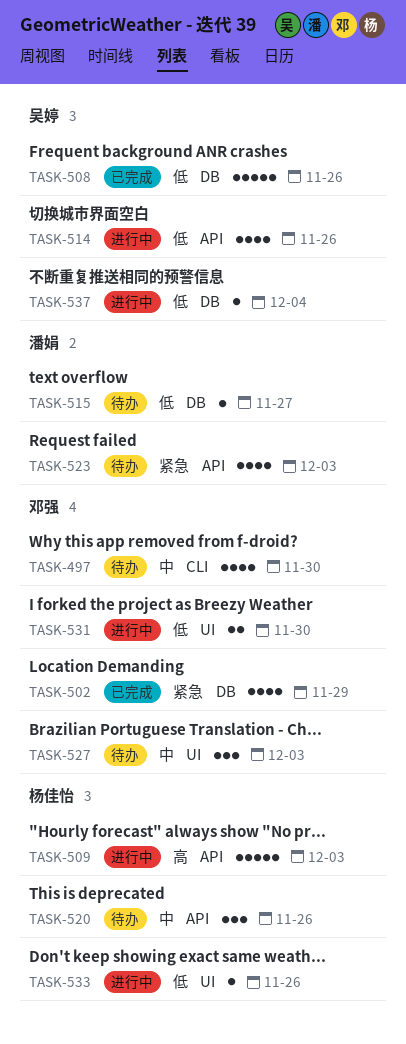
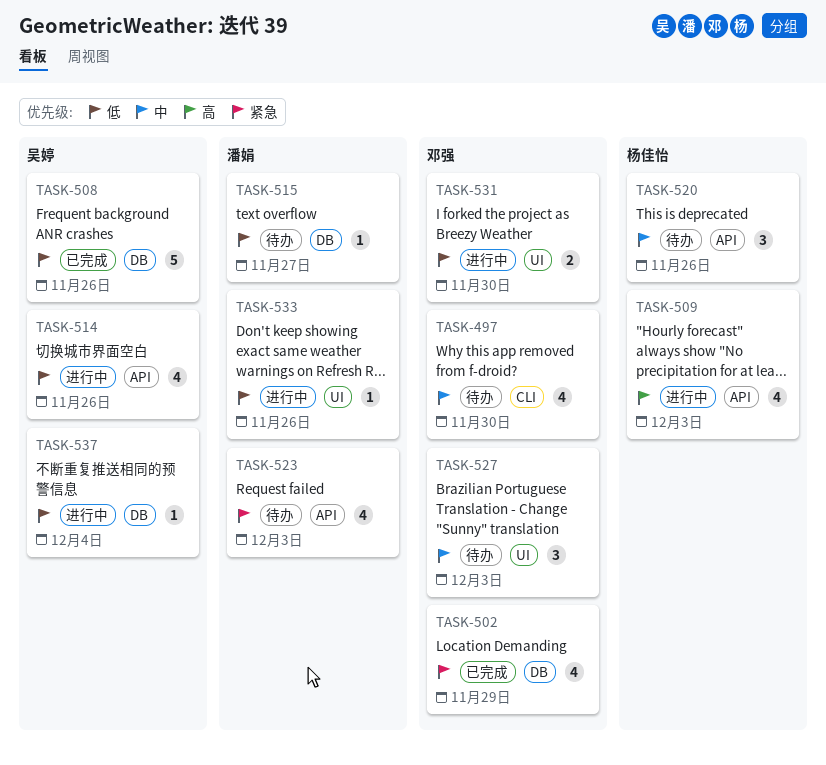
TASK-509, estimate: 5 -> 4
TASK-533, owner: 杨佳怡 -> 潘娟

